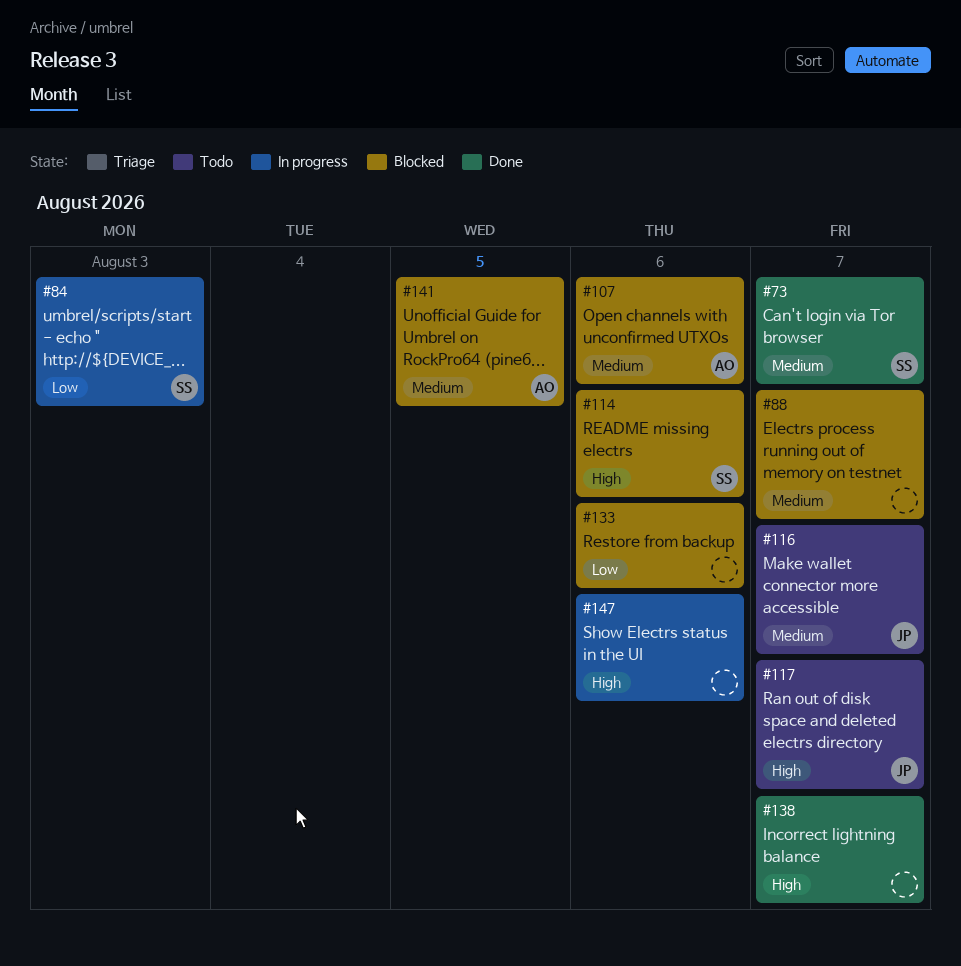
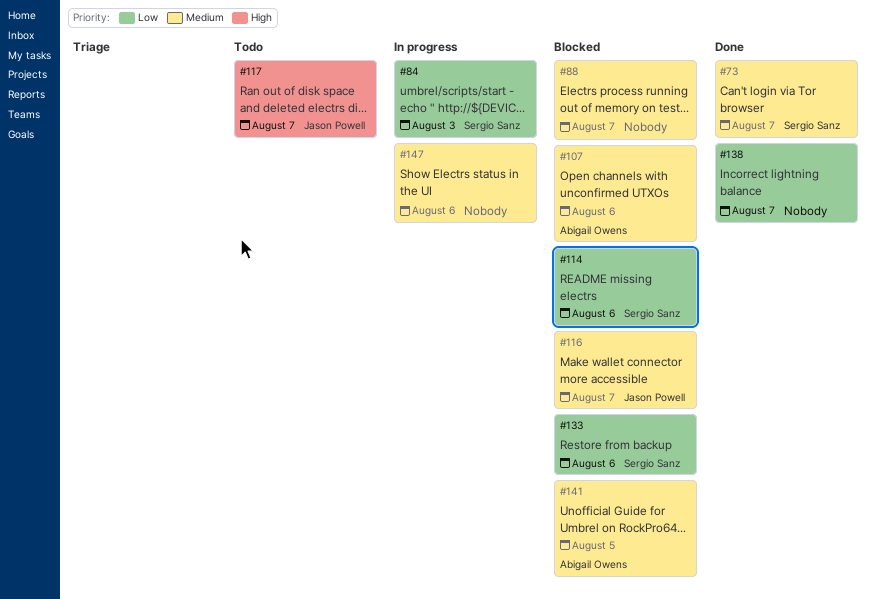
#114, priority: High -> Low
#116, status: Todo -> Blocked
#133, owner: none -> Sergio Sanz
#138, priority: High -> Low
#147, priority: High -> Medium

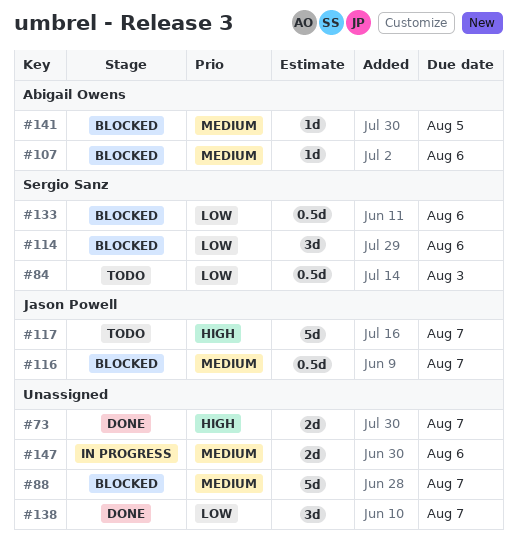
#73, owner: Sergio Sanz -> none
#73, priority: Medium -> High
#84, status: In progress -> Todo

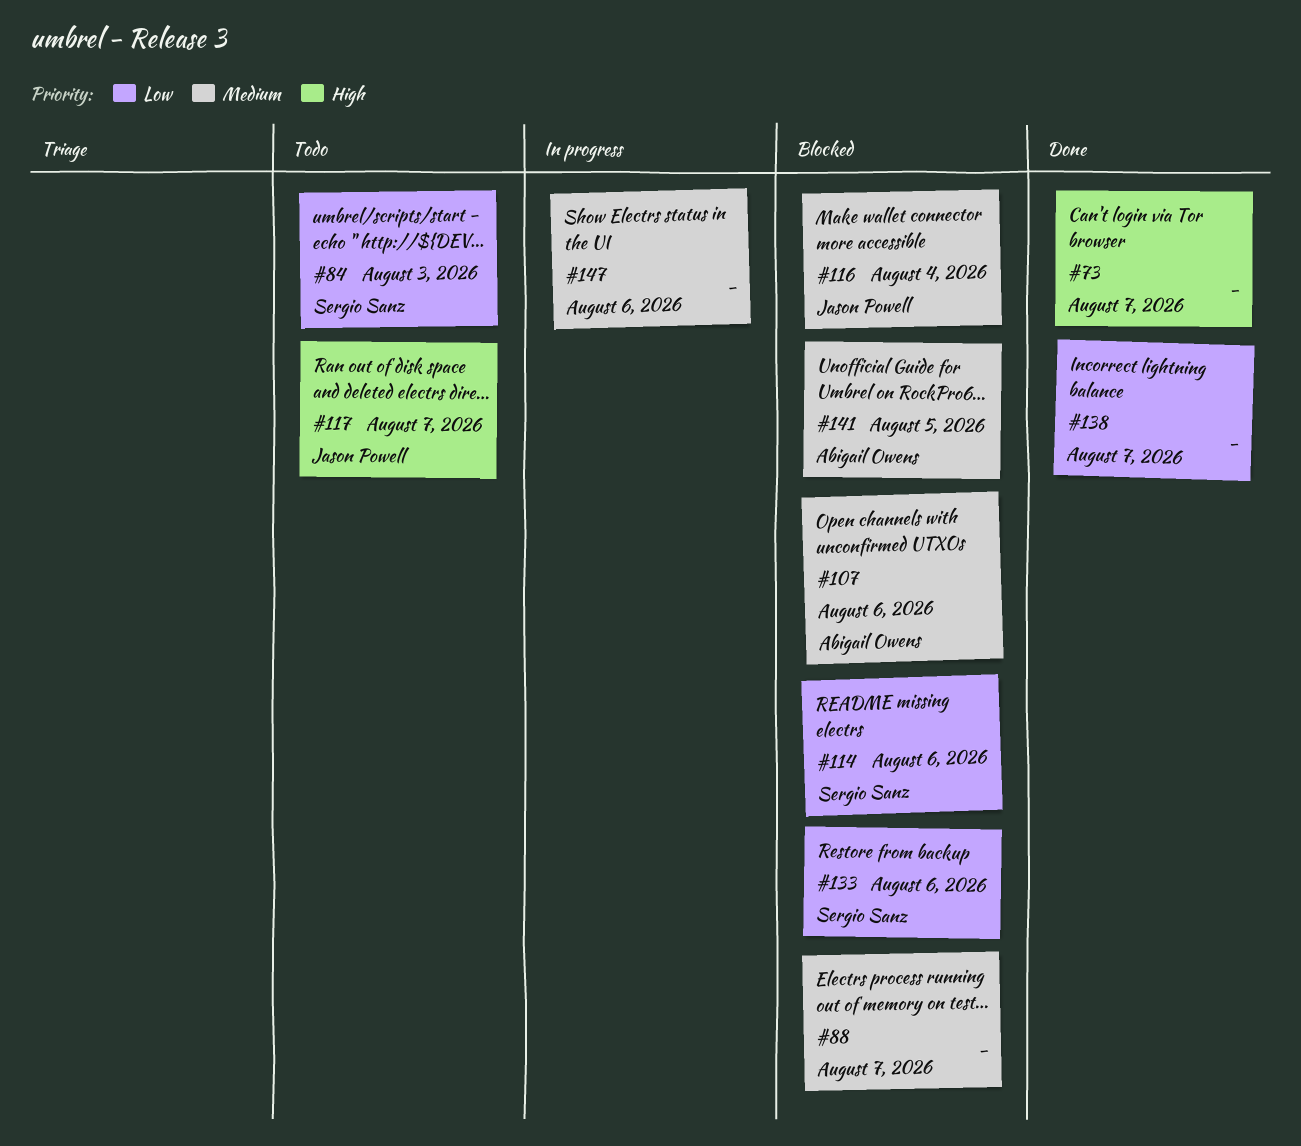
#116, due: Aug 7 -> Aug 4

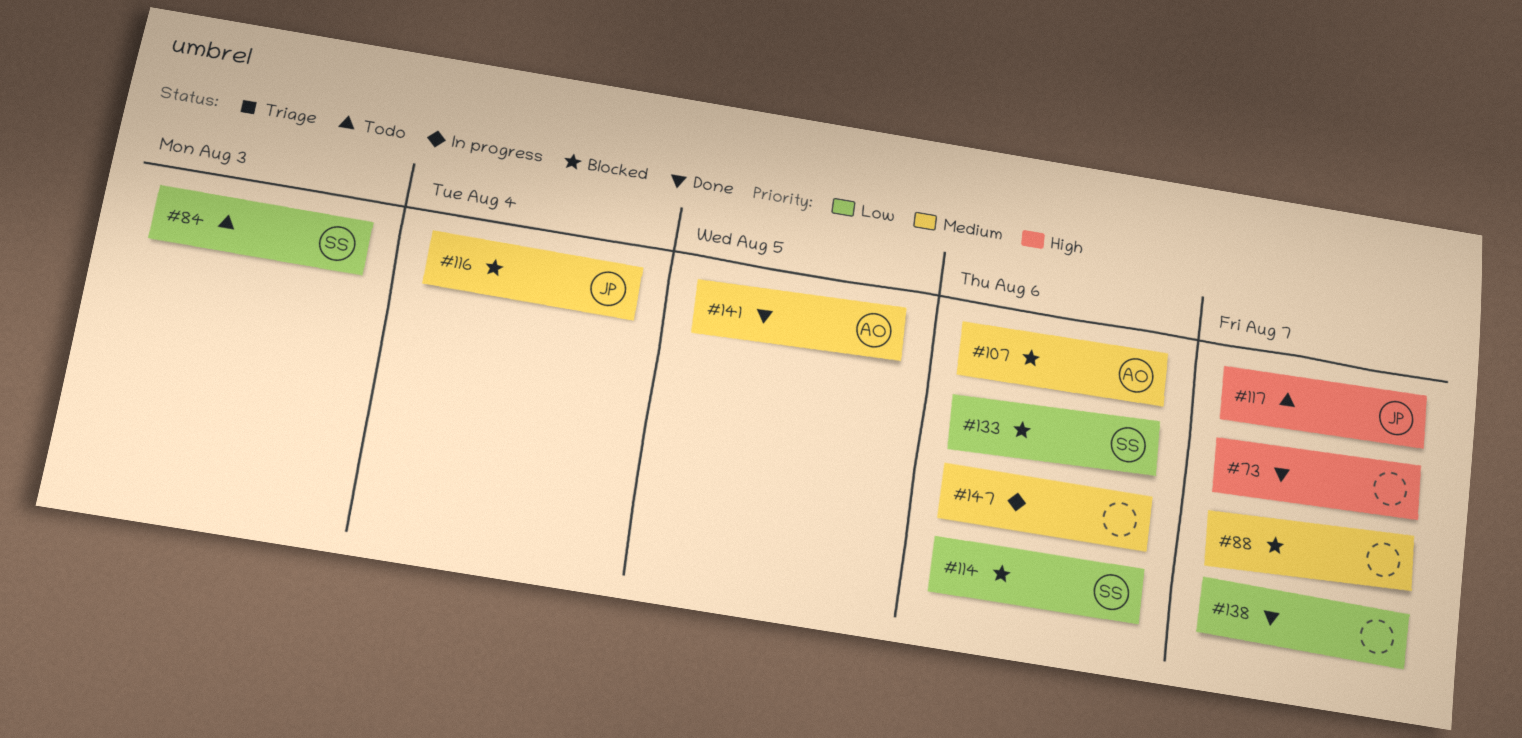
#141, status: Blocked -> Done

